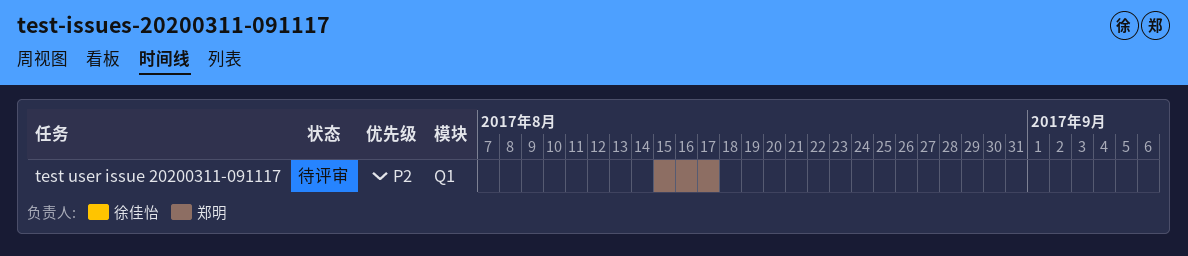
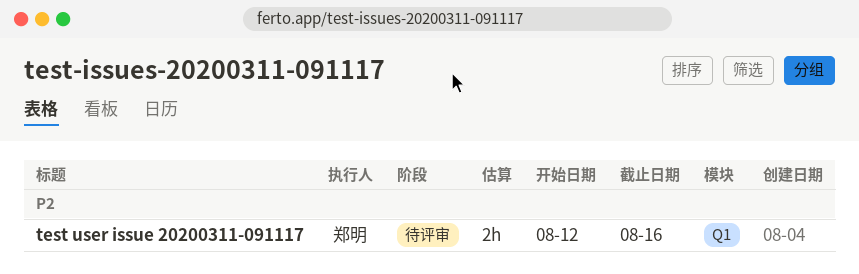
test user issue 20200311-091117, start: Aug 15 -> Aug 12
test user issue 20200311-091117, due: Aug 17 -> Aug 16

